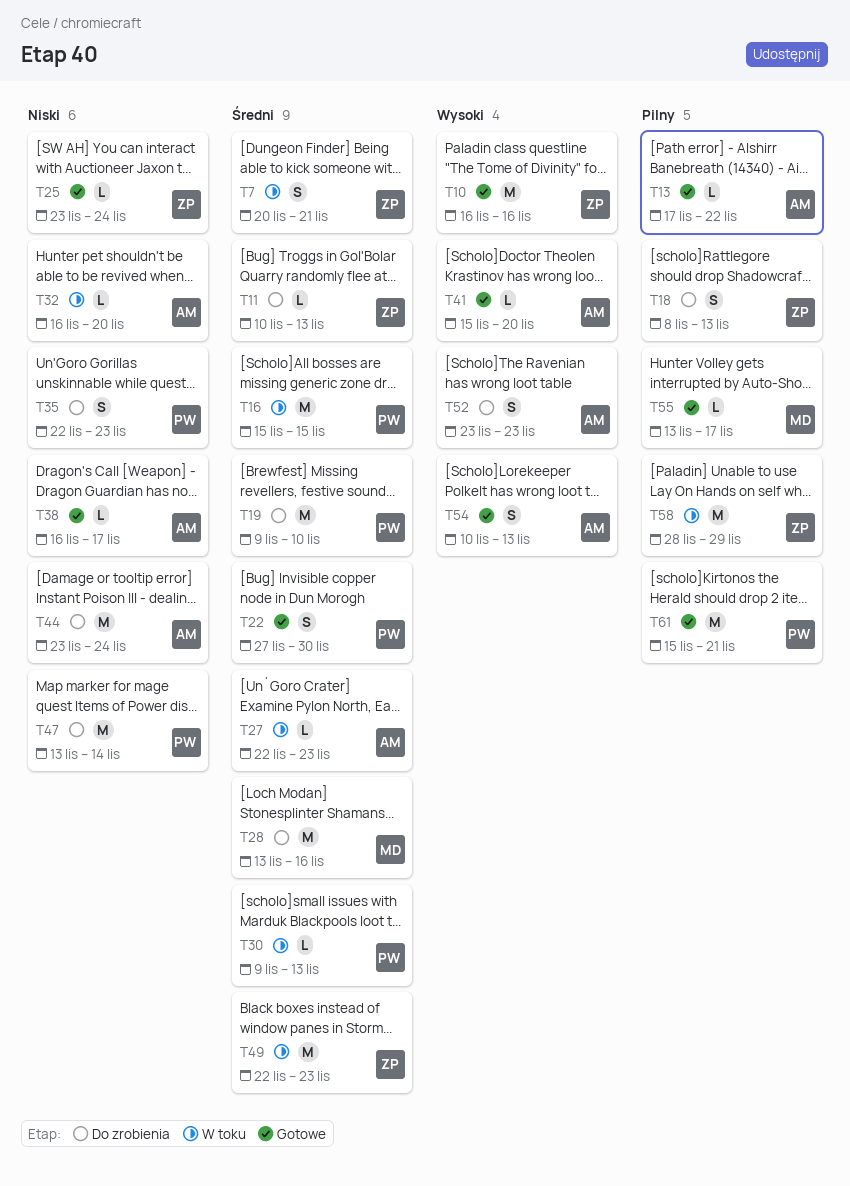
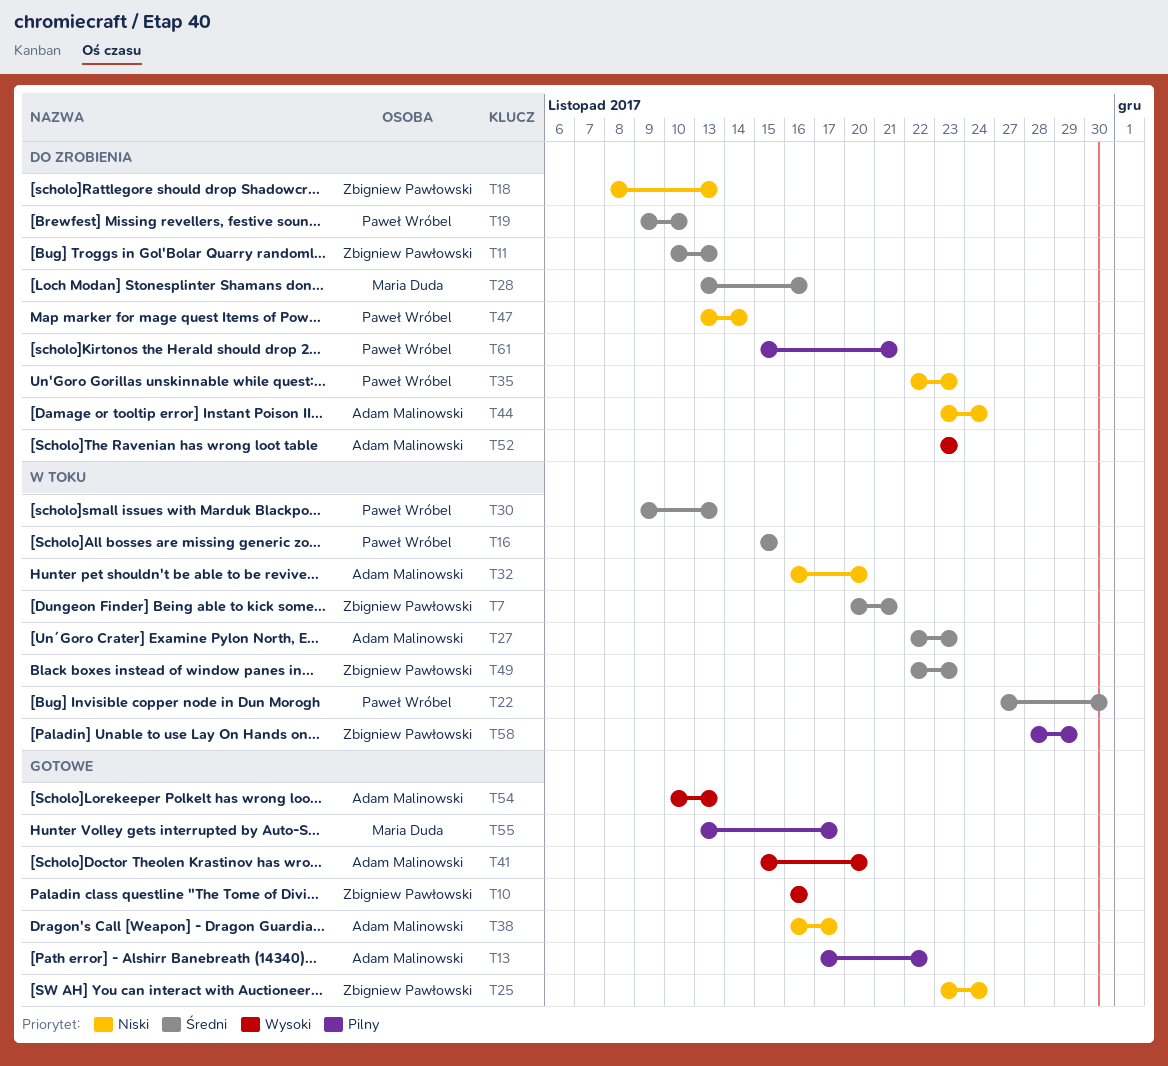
T18, priority: Pilny -> Niski
T22, status: Gotowe -> W toku
T61, status: Gotowe -> Do zrobienia

